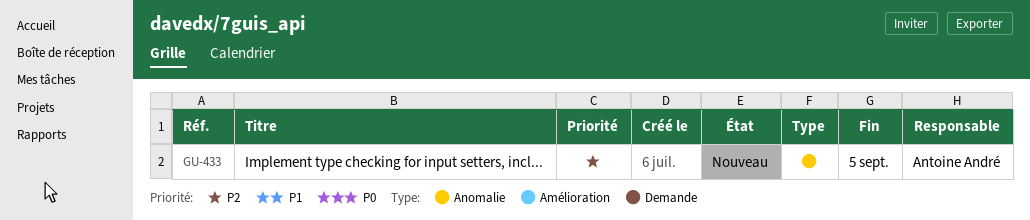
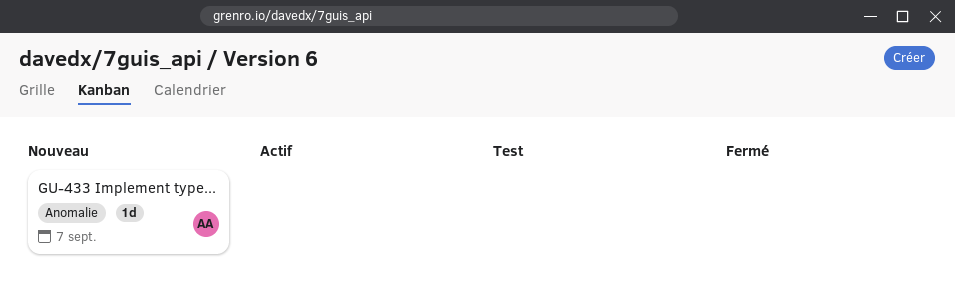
GU-433, due: Sep 5 -> Sep 7

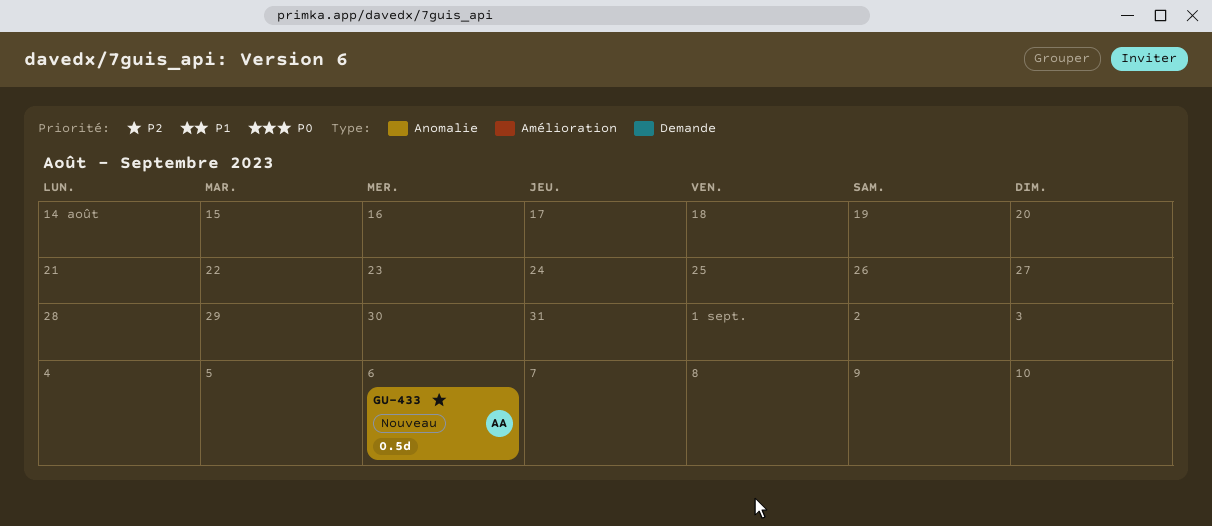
GU-433, estimate: 1d -> 0.5d
GU-433, due: Sep 7 -> Sep 6

